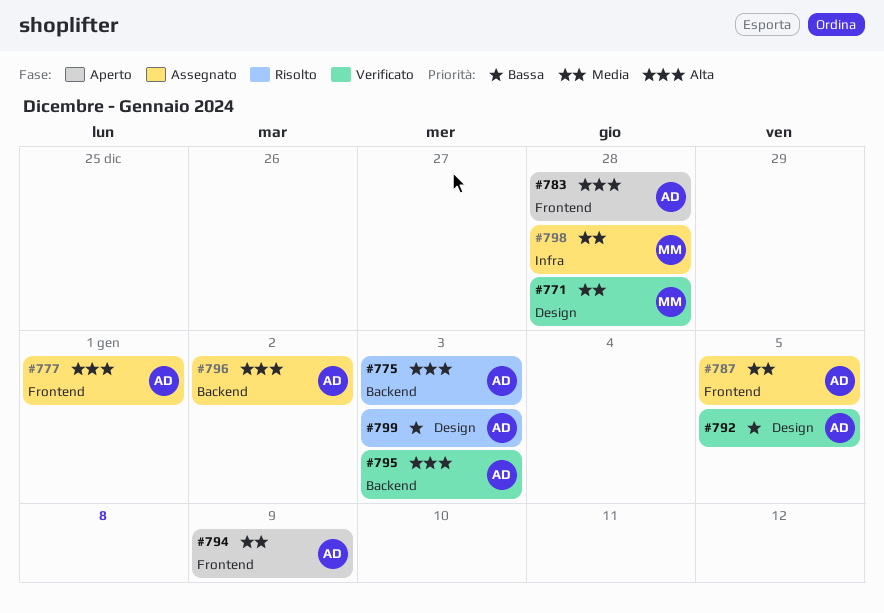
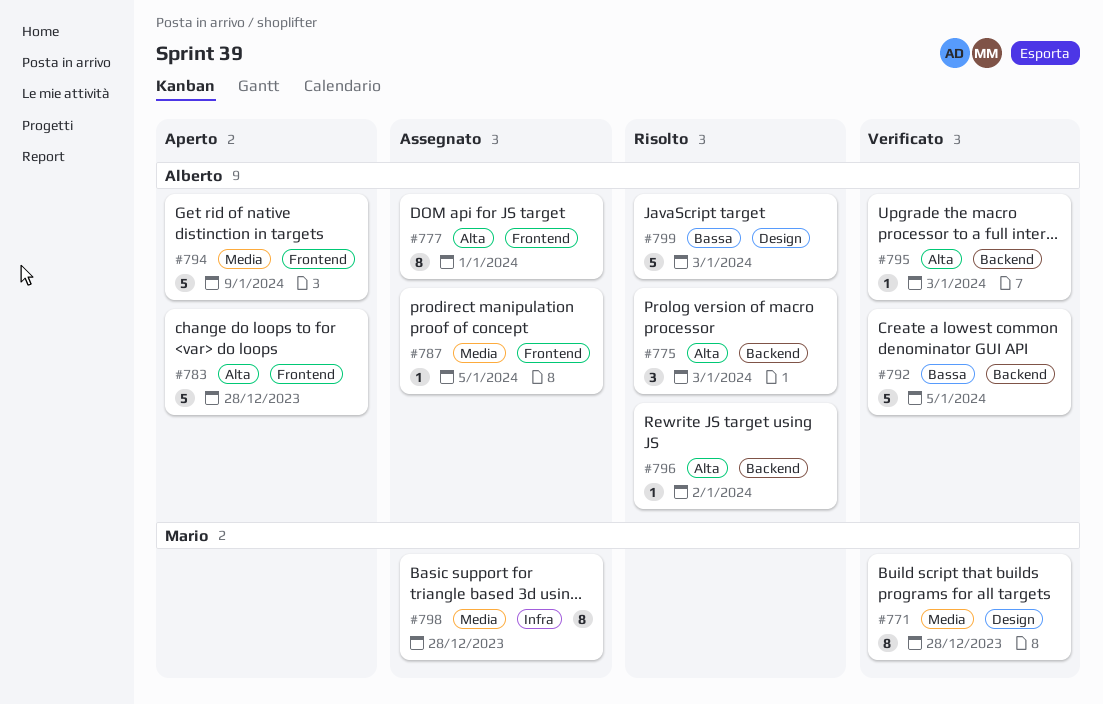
#792, label: Design -> Backend
#796, status: Assegnato -> Risolto

